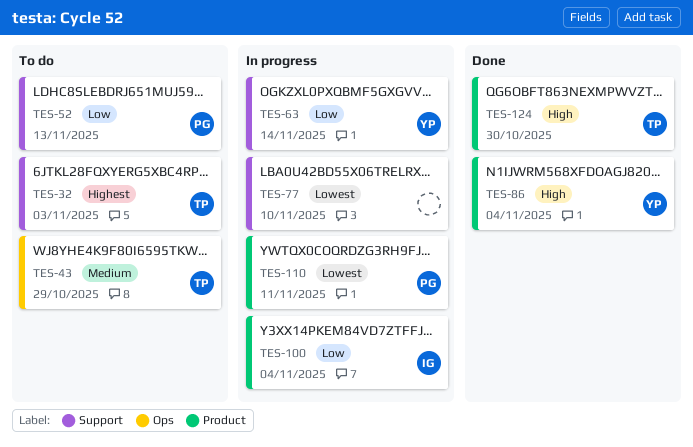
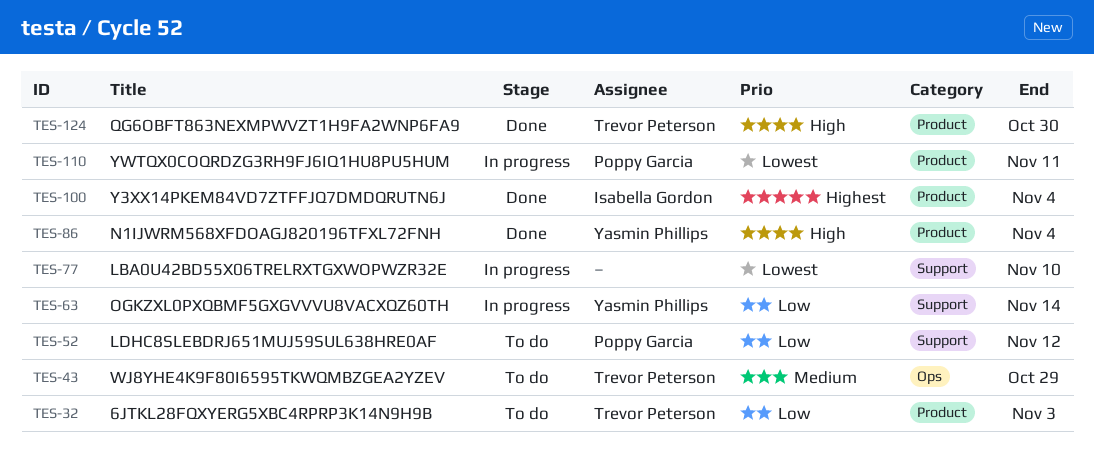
TES-32, priority: Highest -> Low
TES-32, label: Support -> Product
TES-52, due: Nov 13 -> Nov 12
TES-100, status: In progress -> Done
TES-100, priority: Low -> Highest

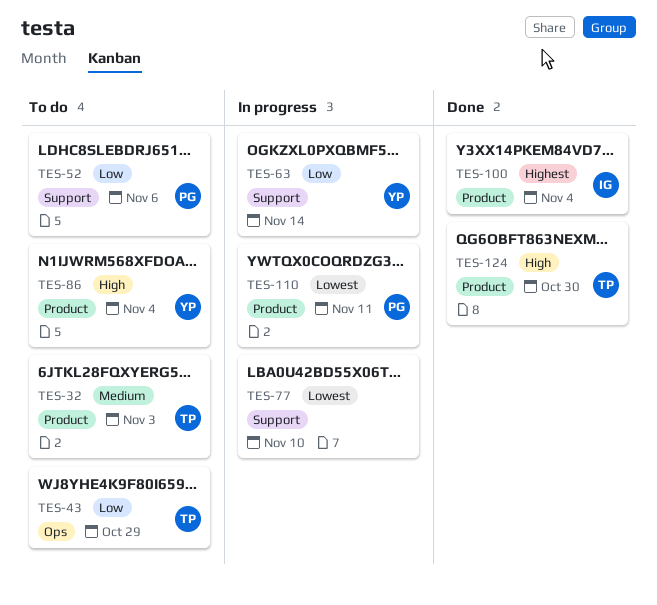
TES-32, priority: Low -> Medium
TES-43, priority: Medium -> Low
TES-52, due: Nov 12 -> Nov 6
TES-86, status: Done -> To do

